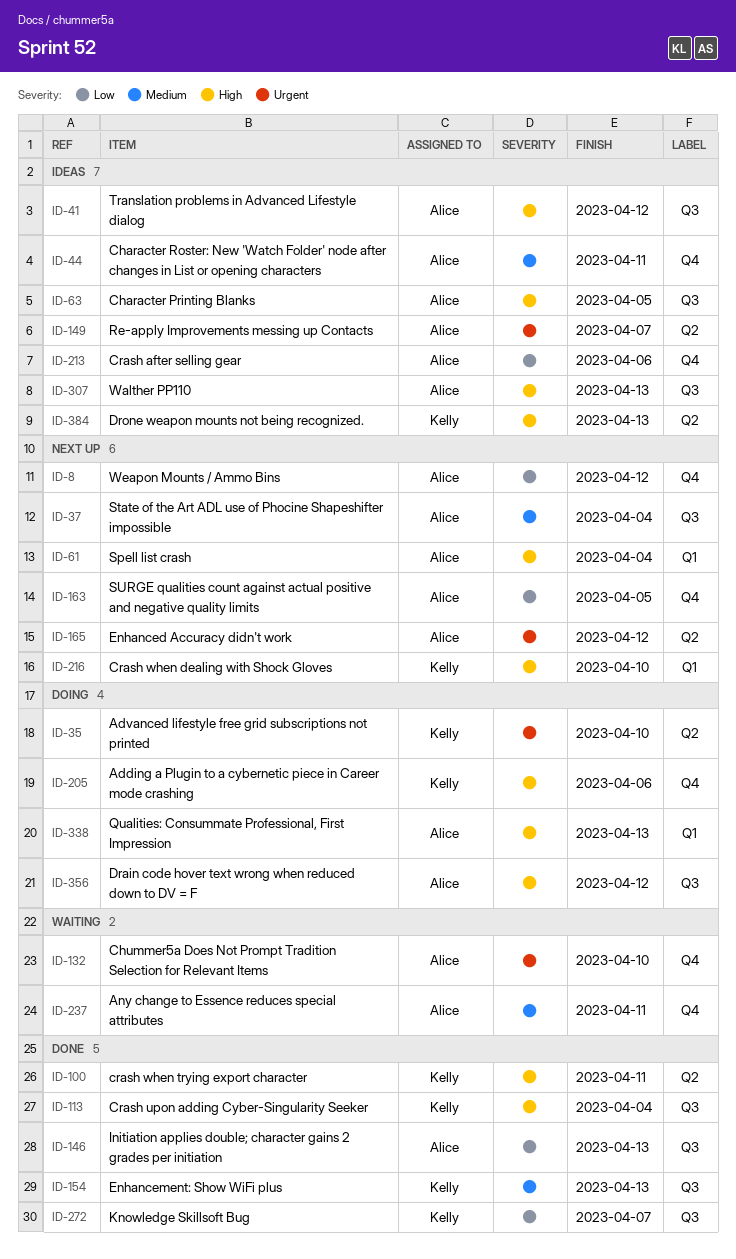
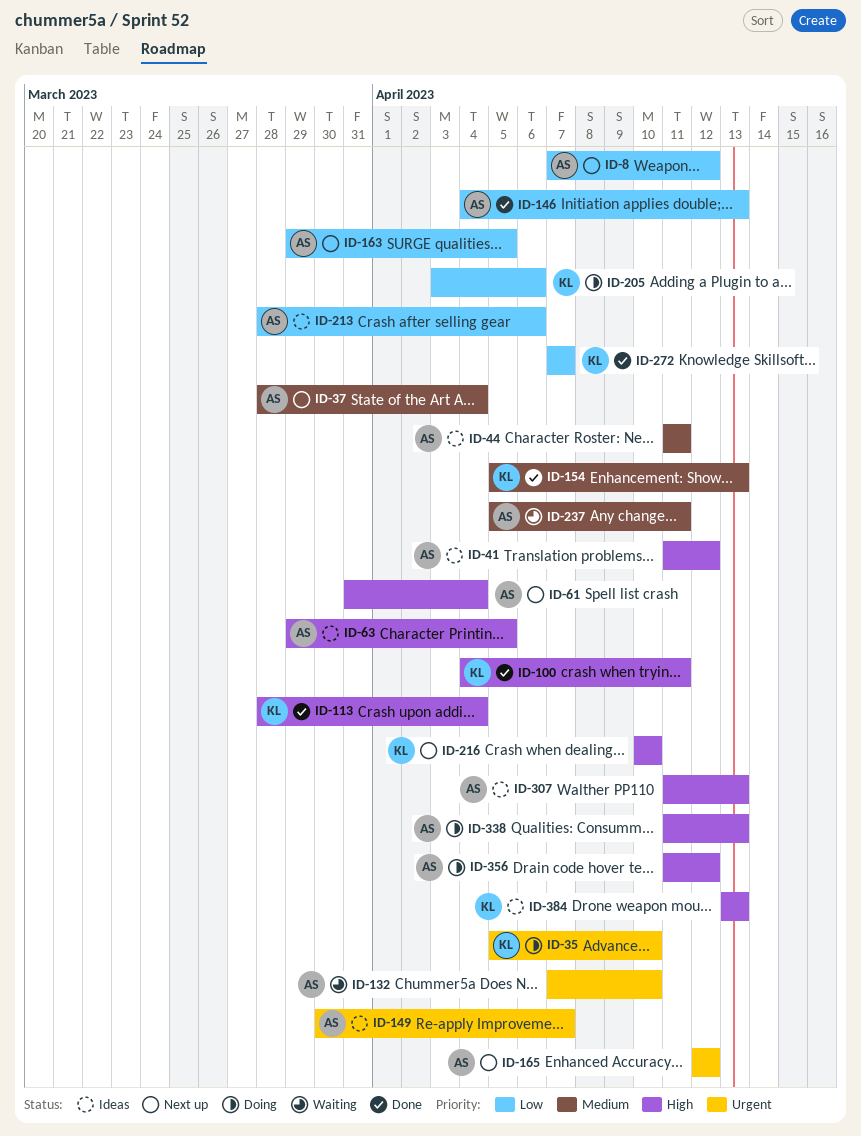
ID-205, priority: High -> Low

